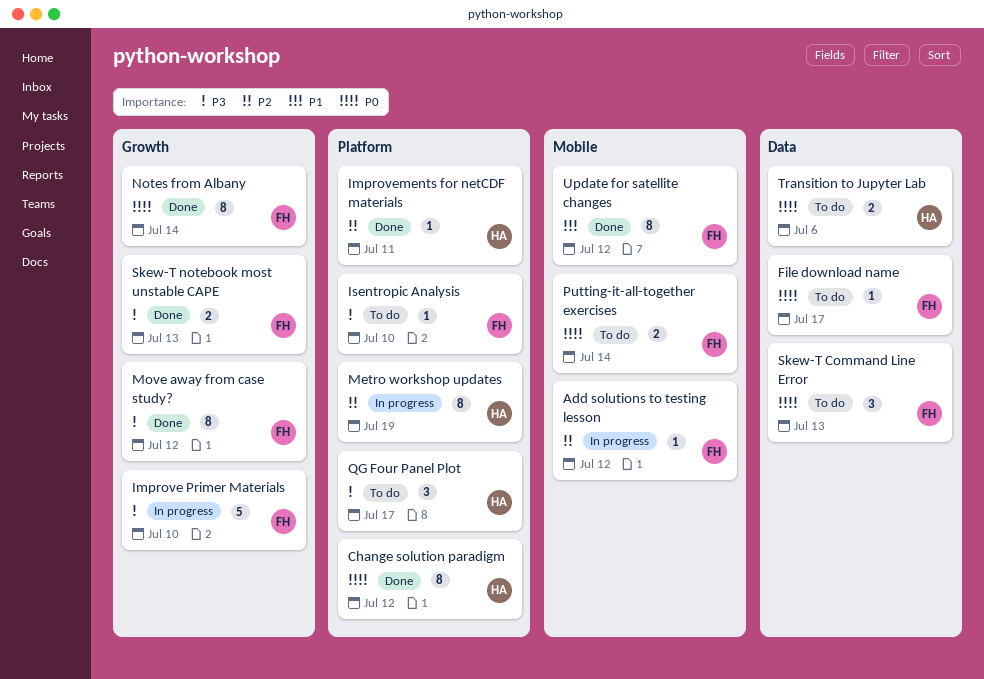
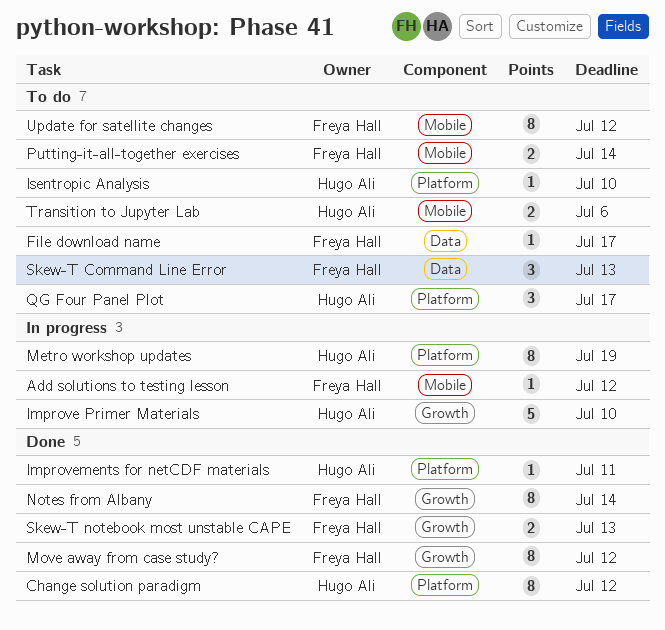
Improve Primer Materials, owner: Freya Hall -> Hugo Ali
Isentropic Analysis, owner: Freya Hall -> Hugo Ali
Transition to Jupyter Lab, label: Data -> Mobile
Update for satellite changes, status: Done -> To do

